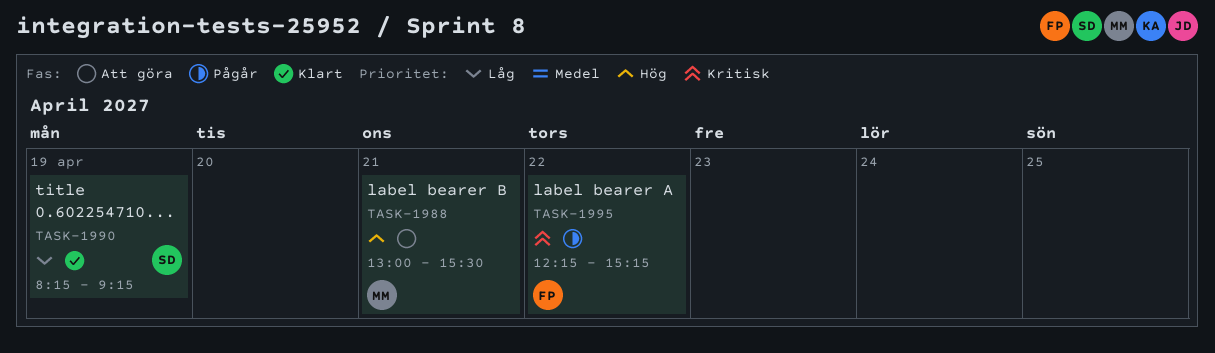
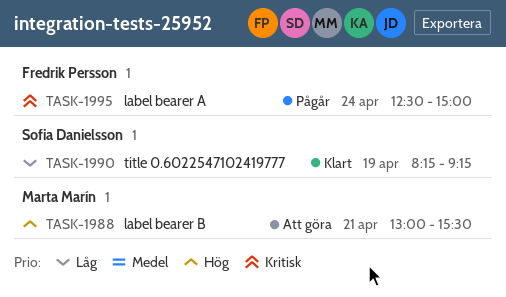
TASK-1995, day: Apr 22 -> Apr 24
TASK-1995, begins: 12:15 -> 12:30
TASK-1995, ends: 15:15 -> 15:00

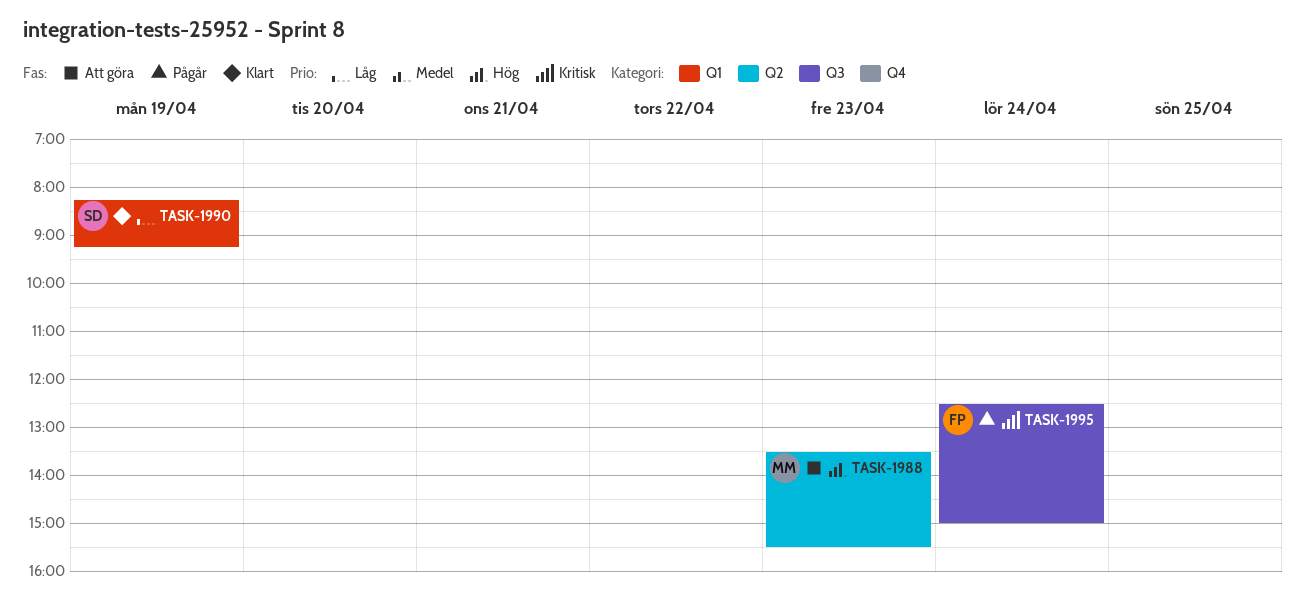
TASK-1988, day: Apr 21 -> Apr 23
TASK-1988, begins: 13:00 -> 13:30

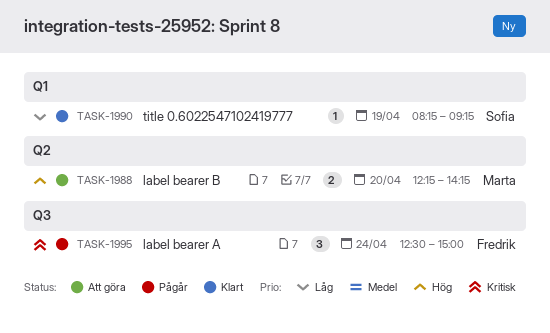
TASK-1988, day: Apr 23 -> Apr 20
TASK-1988, begins: 13:30 -> 12:15
TASK-1988, ends: 15:30 -> 14:15

